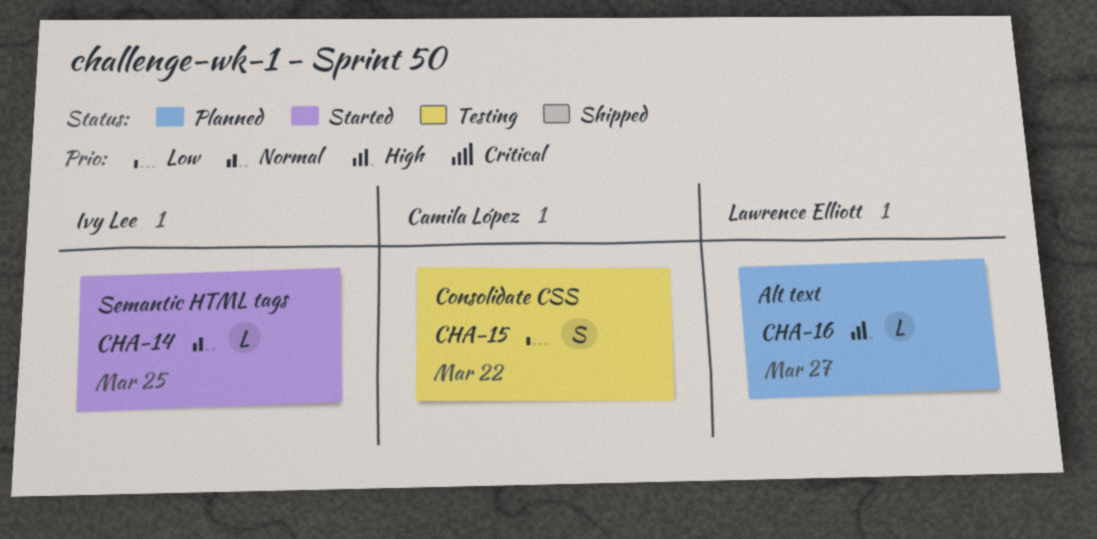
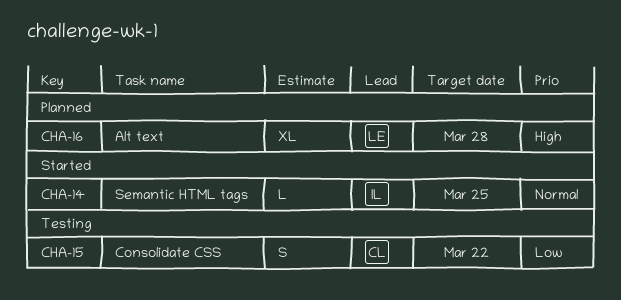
CHA-16, estimate: L -> XL
CHA-16, due: Mar 27 -> Mar 28

